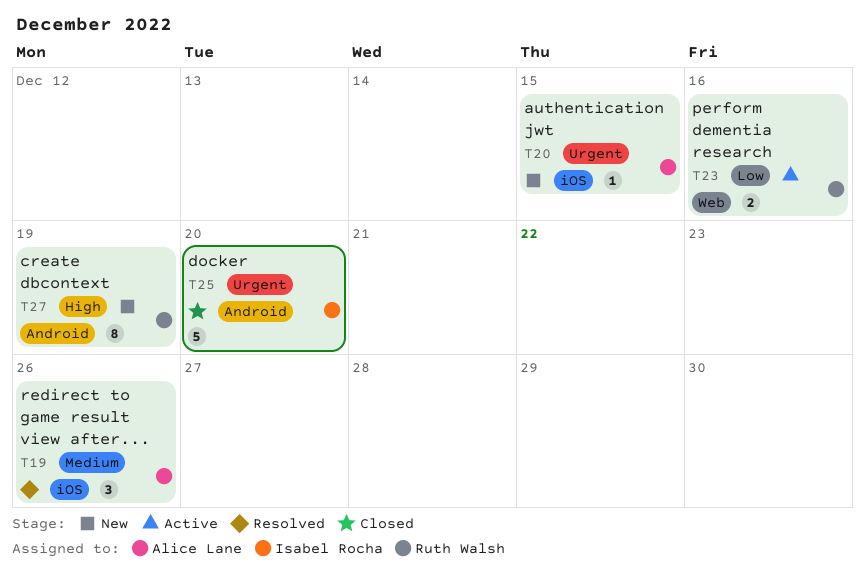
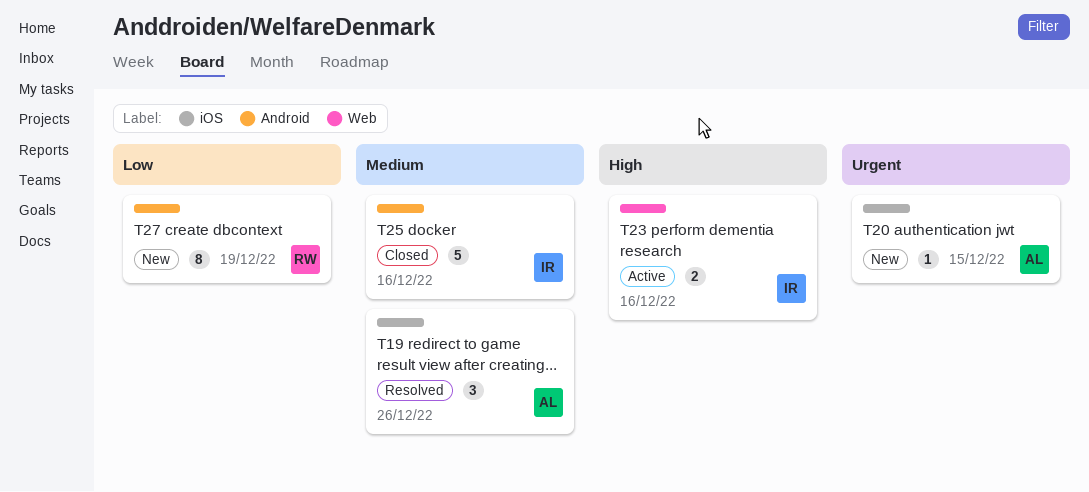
T23, owner: Ruth Walsh -> Isabel Rocha
T23, priority: Low -> High
T25, priority: Urgent -> Medium
T25, due: Dec 20 -> Dec 16
T27, priority: High -> Low

